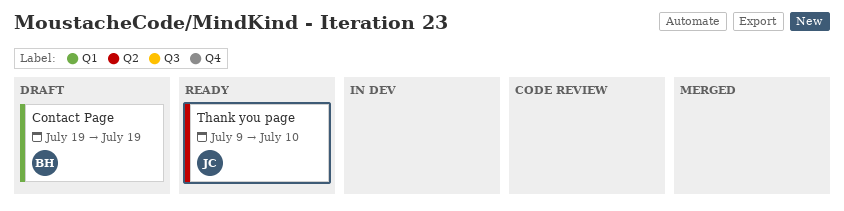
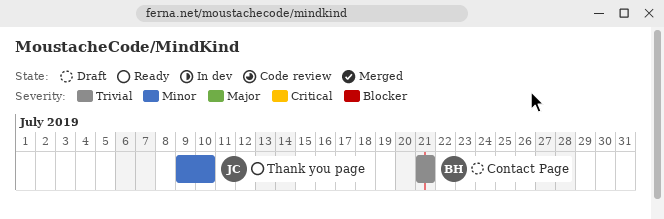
Contact Page, start: Jul 19 -> Jul 21
Contact Page, due: Jul 19 -> Jul 21

